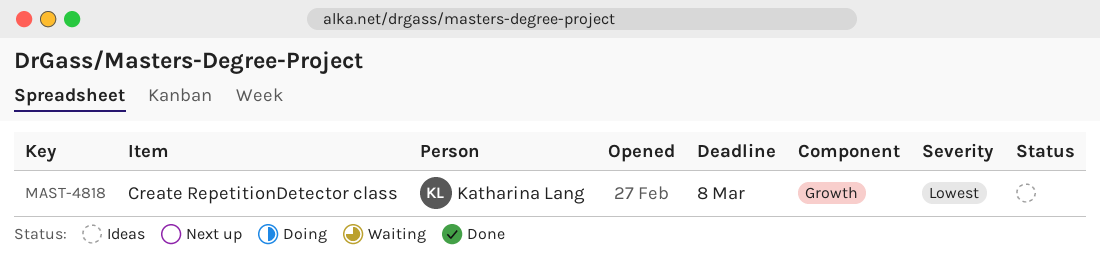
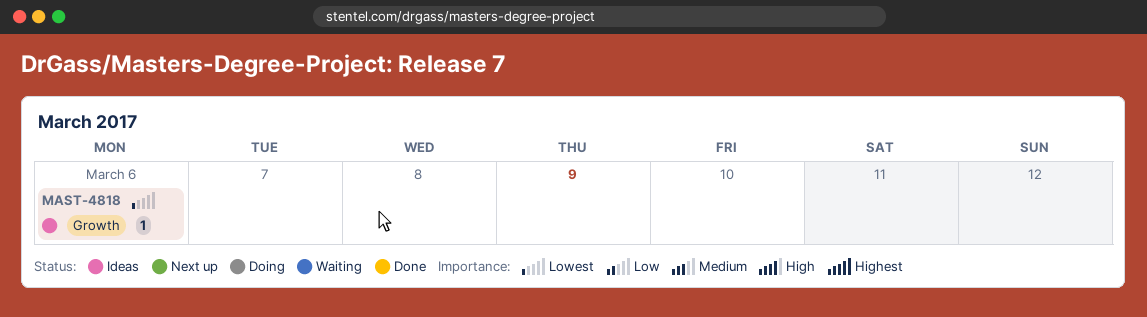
MAST-4818, due: Mar 8 -> Mar 6

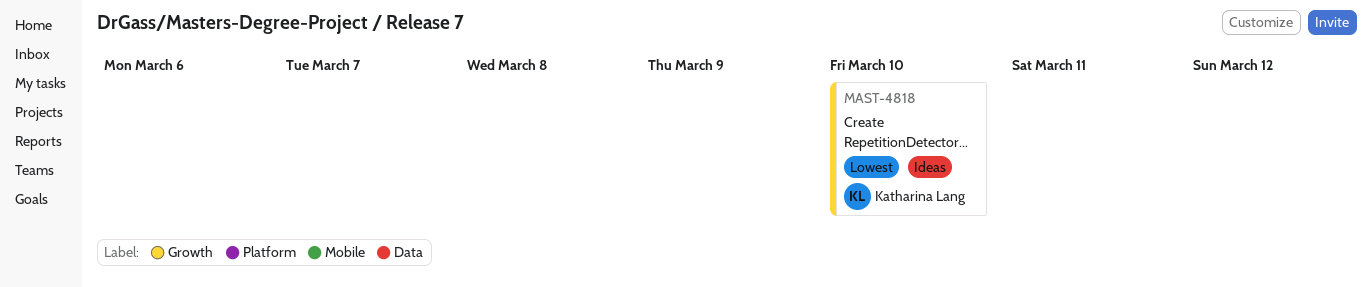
MAST-4818, due: Mar 6 -> Mar 10

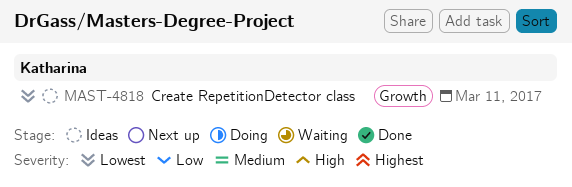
MAST-4818, due: Mar 10 -> Mar 11

